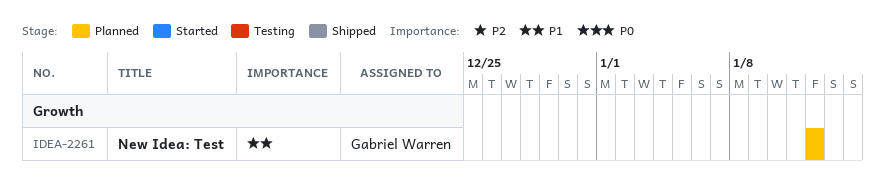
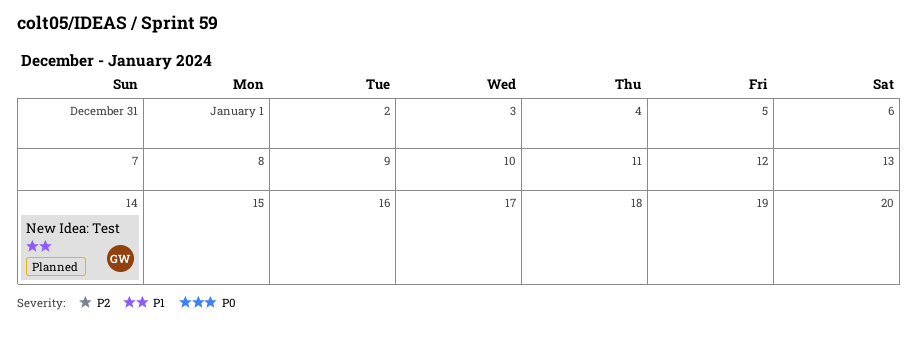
New Idea: Test, due: Jan 12 -> Jan 14

